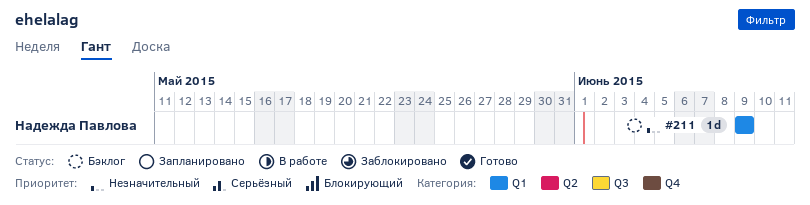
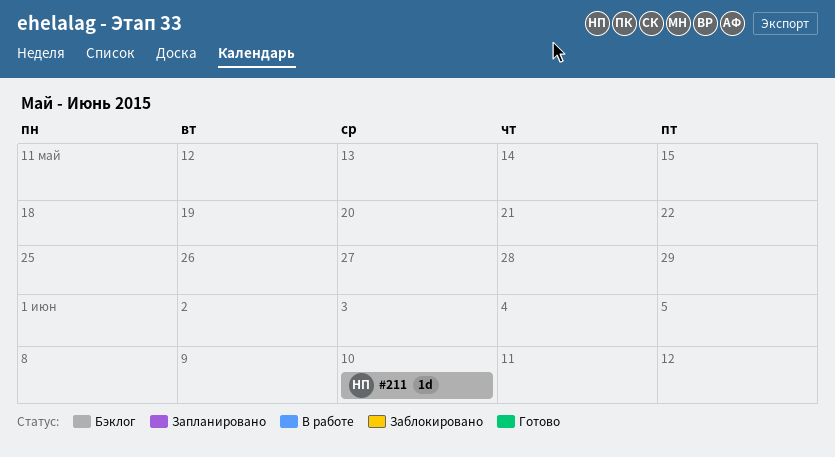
#211, start: Jun 9 -> Jun 10
#211, due: Jun 9 -> Jun 10

